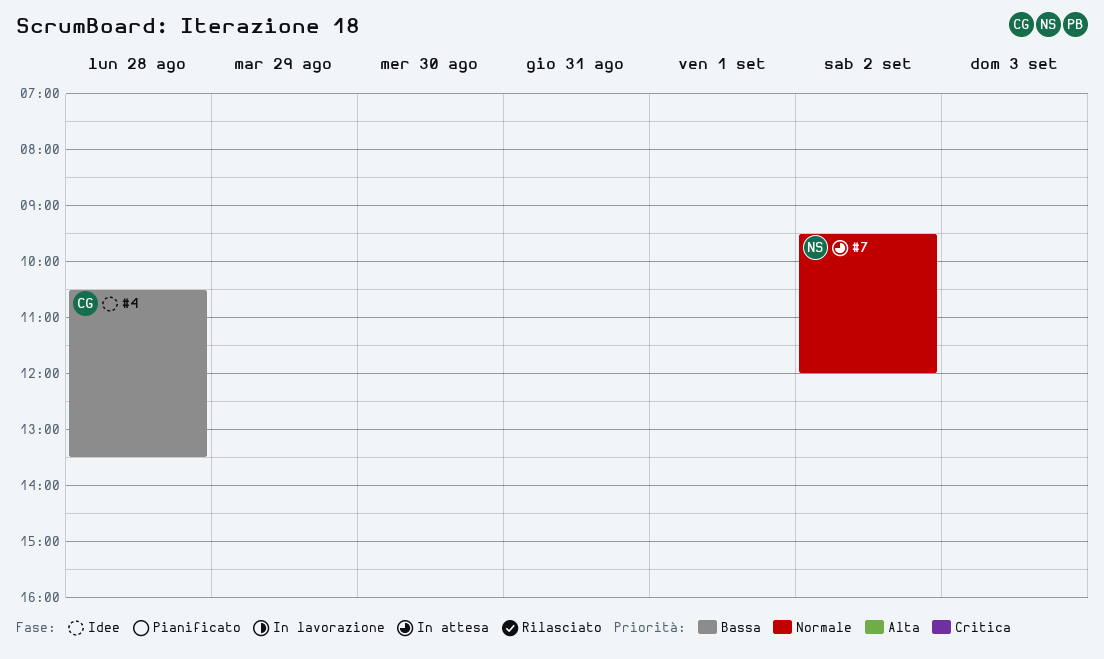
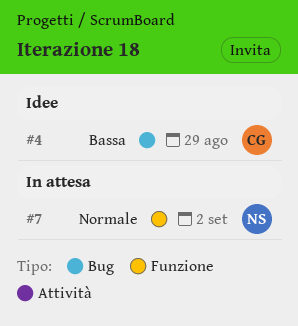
#4, day: Aug 28 -> Aug 29

